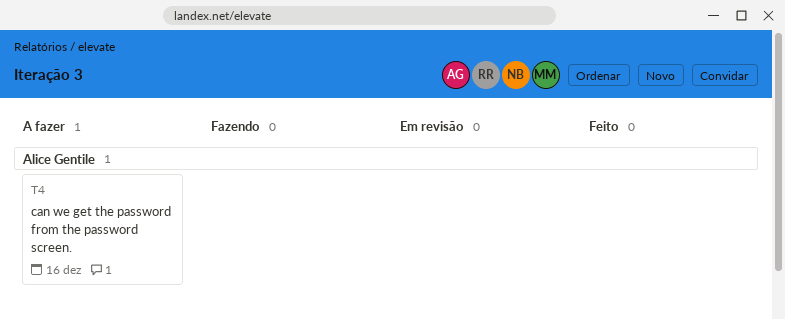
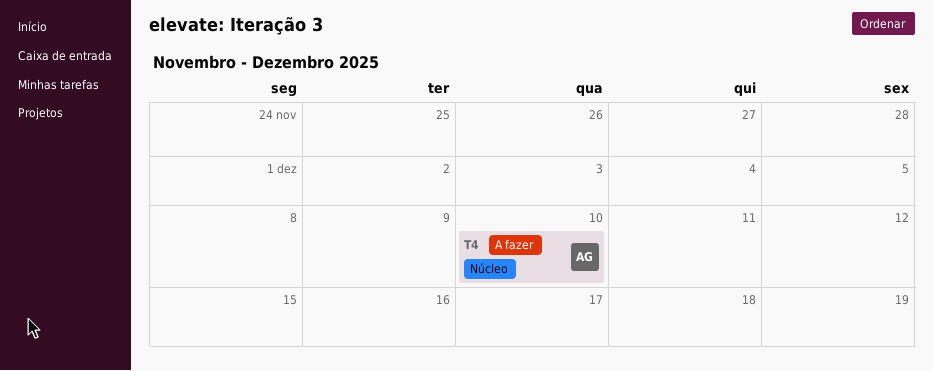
T4, due: Dec 16 -> Dec 10

